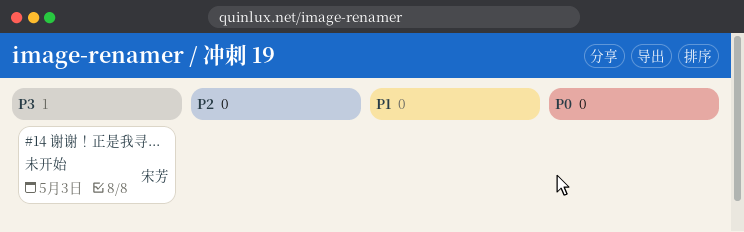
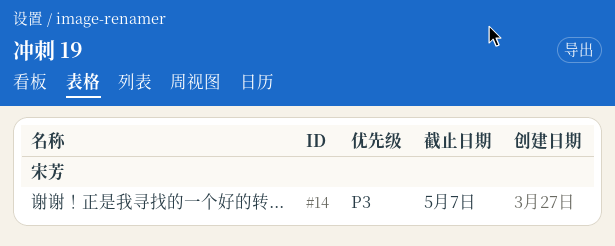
#14, due: May 3 -> May 7

